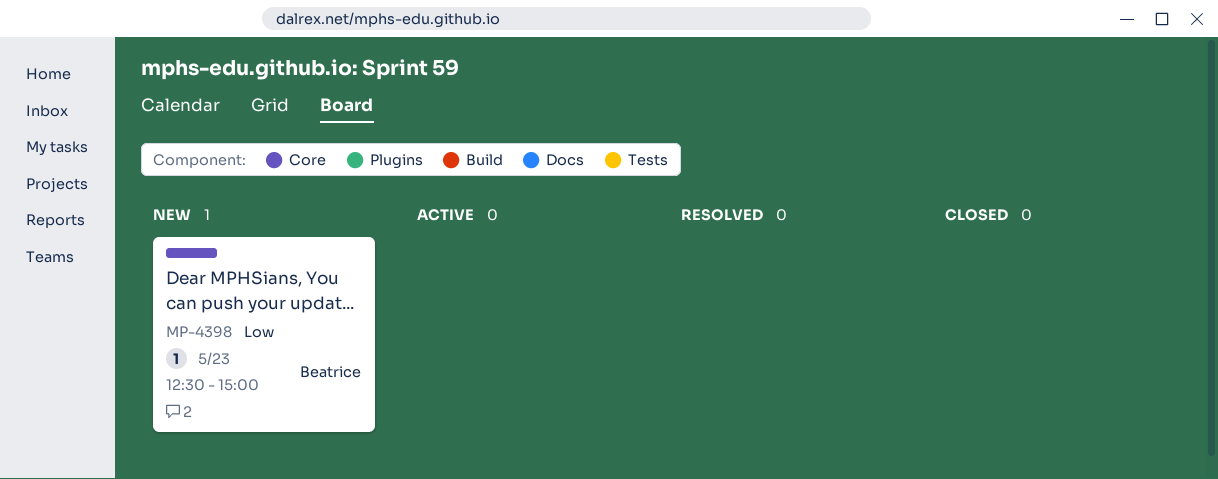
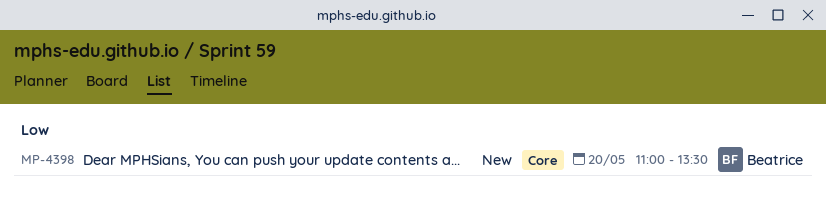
MP-4398, day: May 23 -> May 20
MP-4398, begins: 12:30 -> 11:00
MP-4398, ends: 15:00 -> 13:30

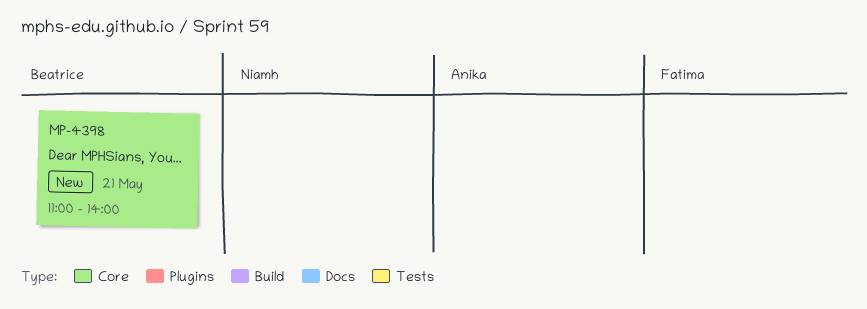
MP-4398, day: May 20 -> May 21
MP-4398, ends: 13:30 -> 14:00

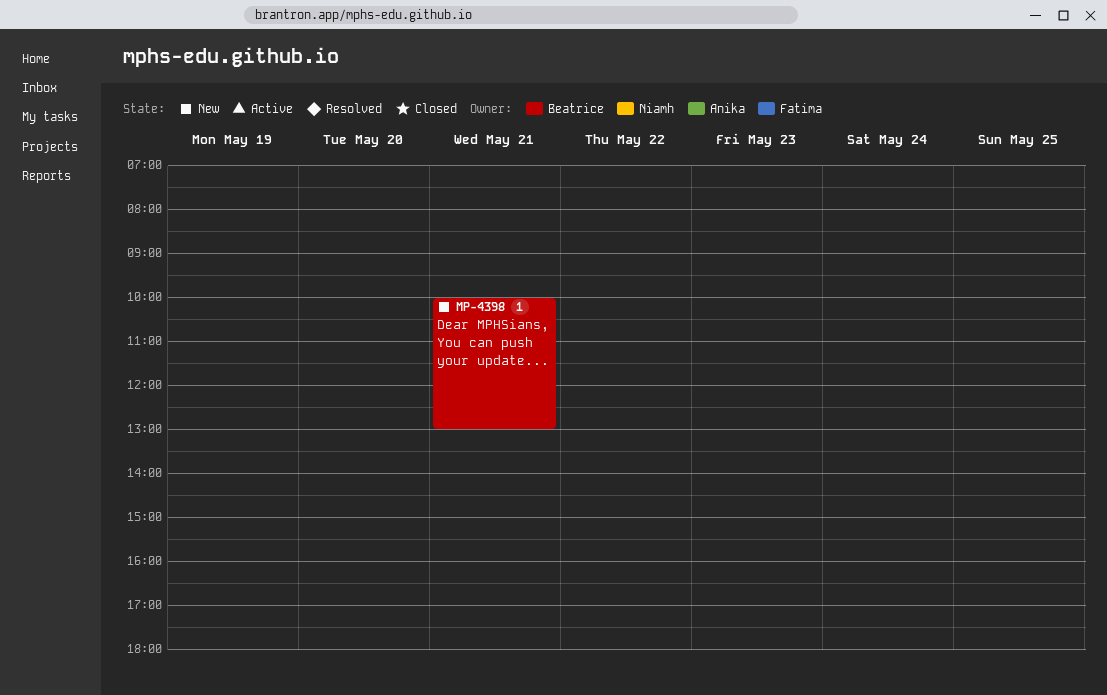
MP-4398, begins: 11:00 -> 10:00
MP-4398, ends: 14:00 -> 13:00

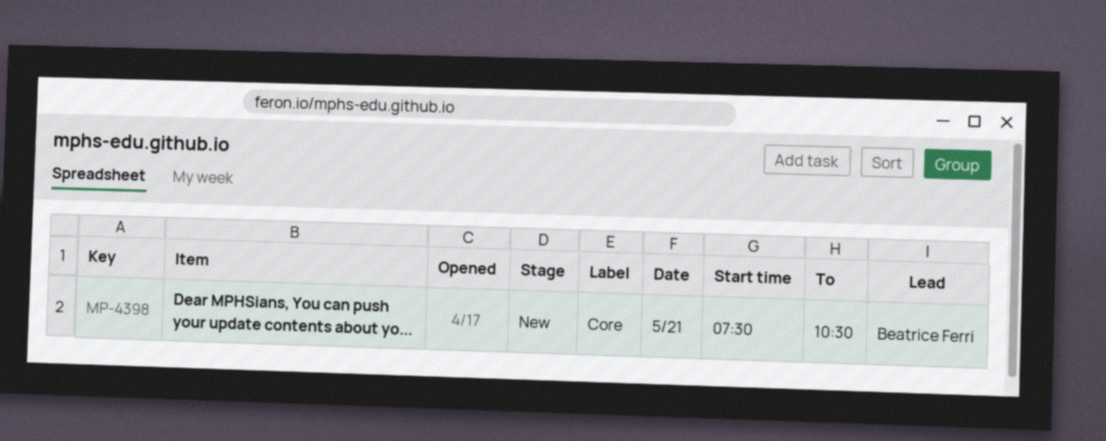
MP-4398, begins: 10:00 -> 07:30
MP-4398, ends: 13:00 -> 10:30

